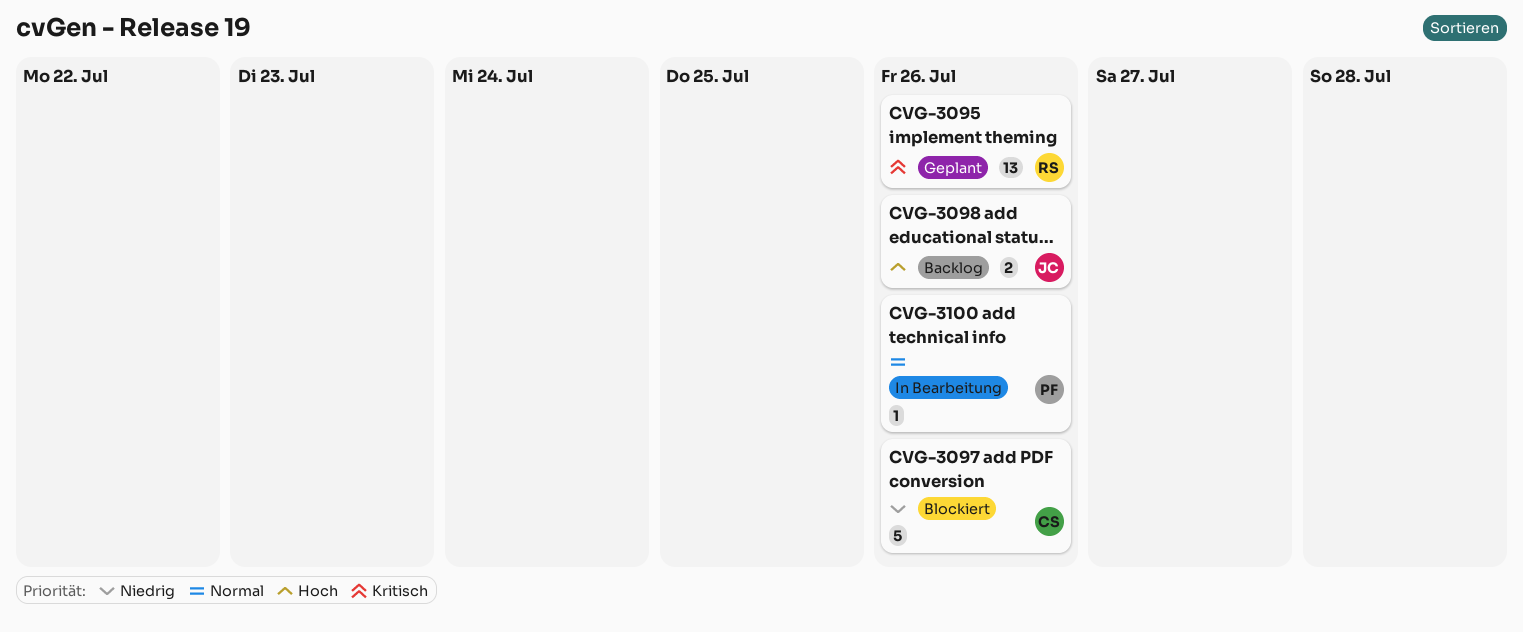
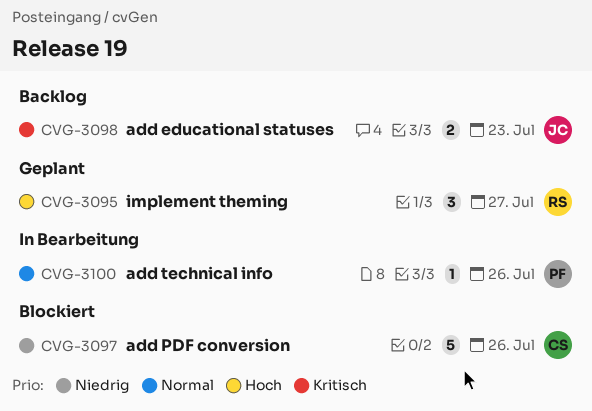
CVG-3095, priority: Kritisch -> Hoch
CVG-3095, estimate: 13 -> 3
CVG-3095, due: Jul 26 -> Jul 27
CVG-3098, priority: Hoch -> Kritisch
CVG-3098, due: Jul 26 -> Jul 23

